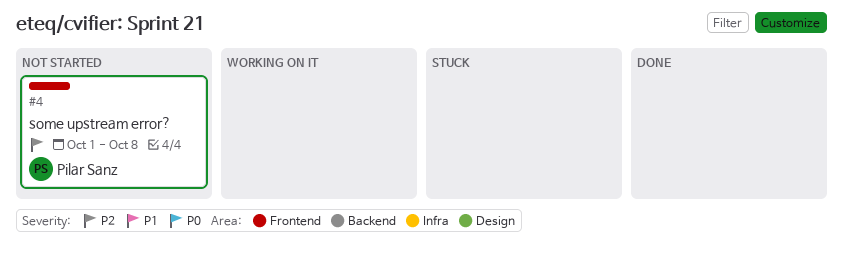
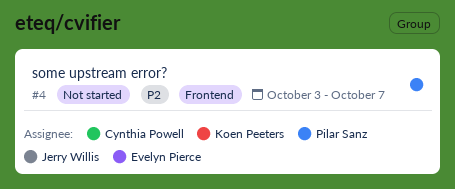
#4, start: Oct 1 -> Oct 3
#4, due: Oct 8 -> Oct 7

